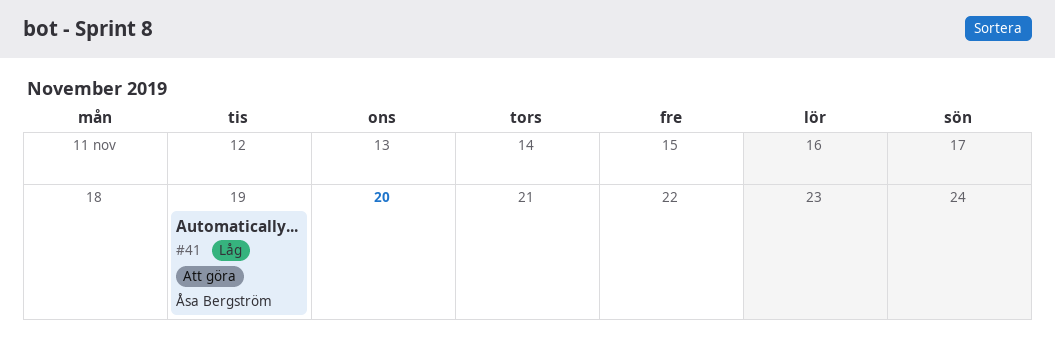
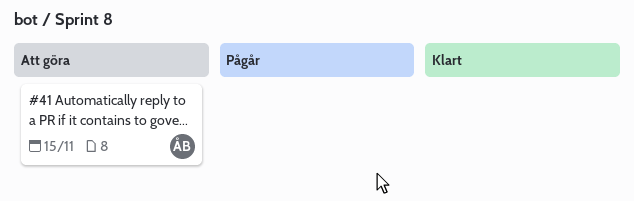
#41, due: Nov 19 -> Nov 15

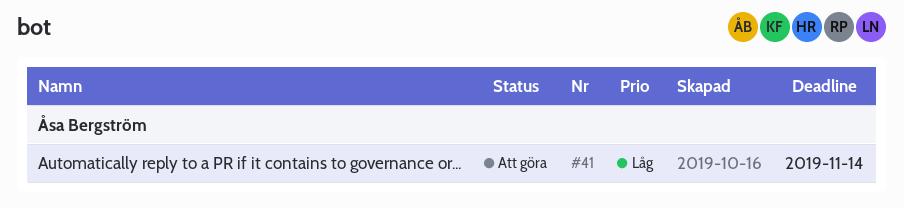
#41, due: Nov 15 -> Nov 14

